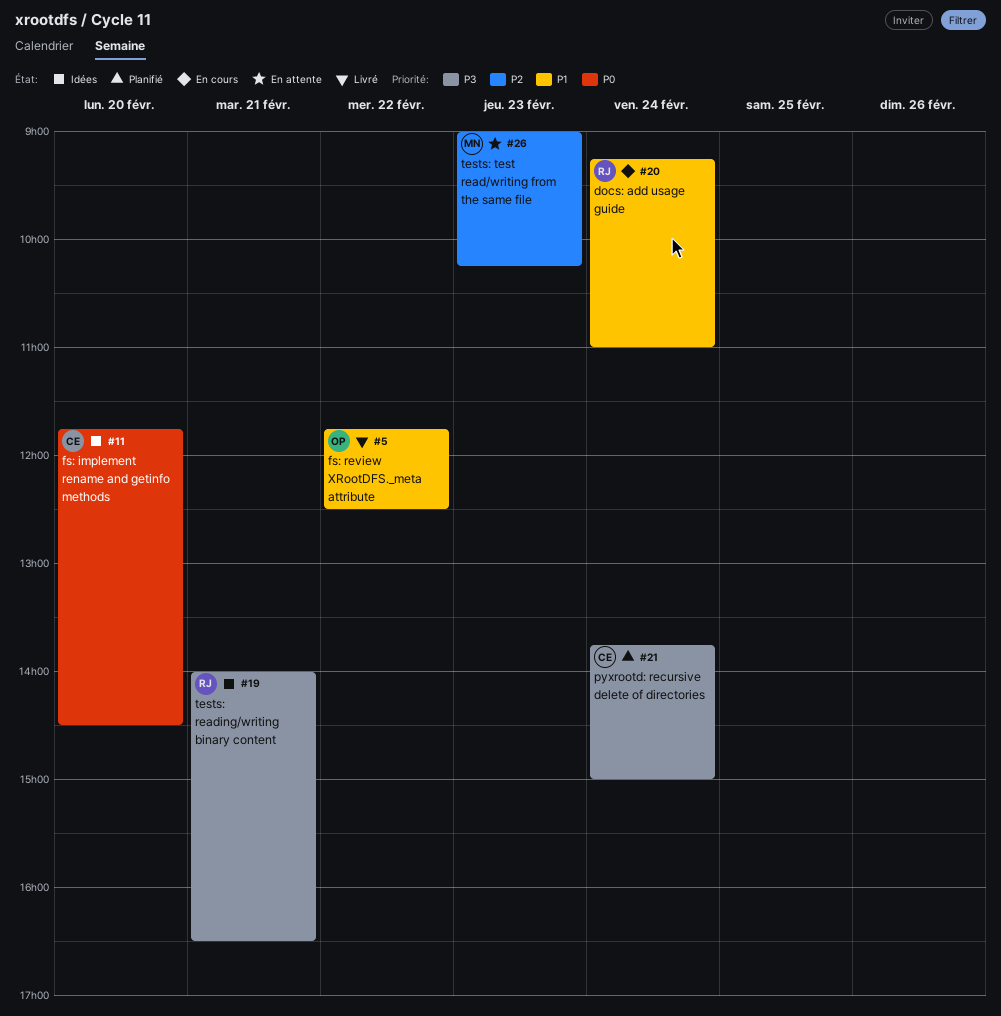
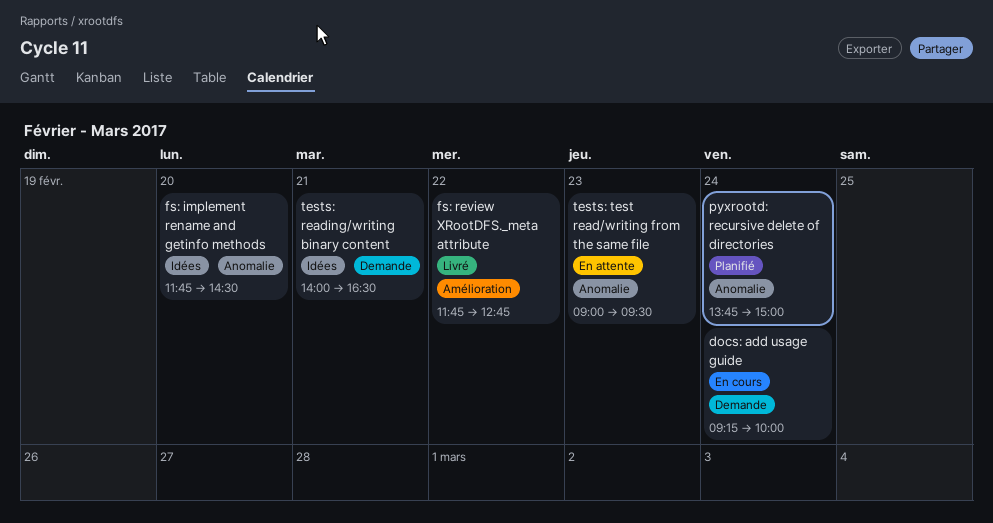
docs: add usage guide, ends: 11:00 -> 10:00
fs: review XRootDFS._meta attribute, ends: 12:30 -> 12:45
tests: test read/writing from the same file, ends: 10:15 -> 09:30

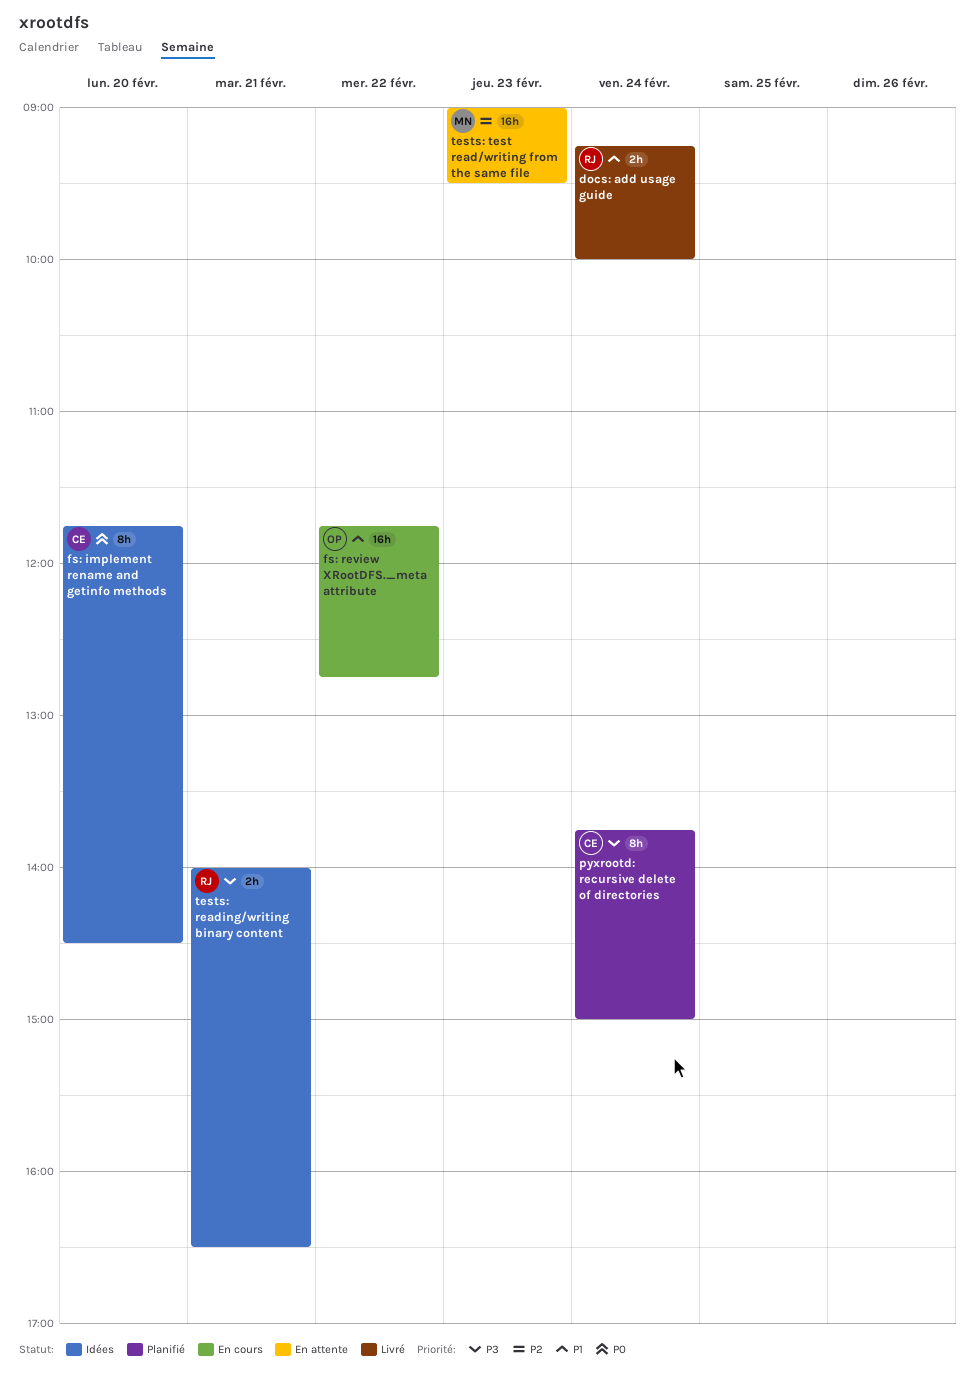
docs: add usage guide, status: En cours -> Livré
fs: review XRootDFS._meta attribute, status: Livré -> En cours

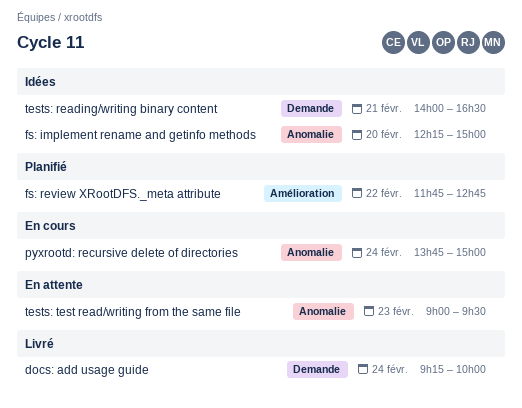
fs: implement rename and getinfo methods, begins: 11:45 -> 12:15
fs: implement rename and getinfo methods, ends: 14:30 -> 15:00
fs: review XRootDFS._meta attribute, status: En cours -> Planifié
pyxrootd: recursive delete of directories, status: Planifié -> En cours

